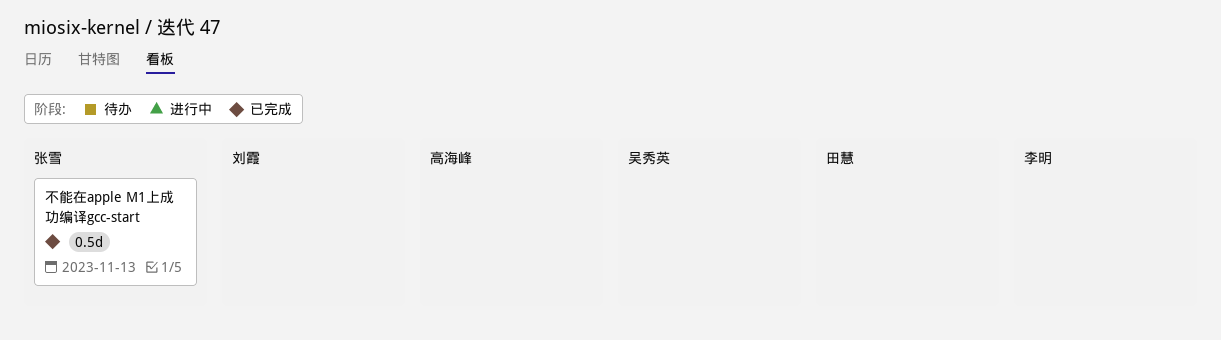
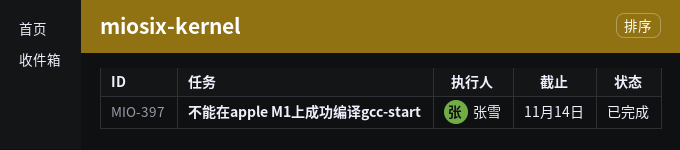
不能在apple M1上成功编译gcc-start, due: Nov 13 -> Nov 14

